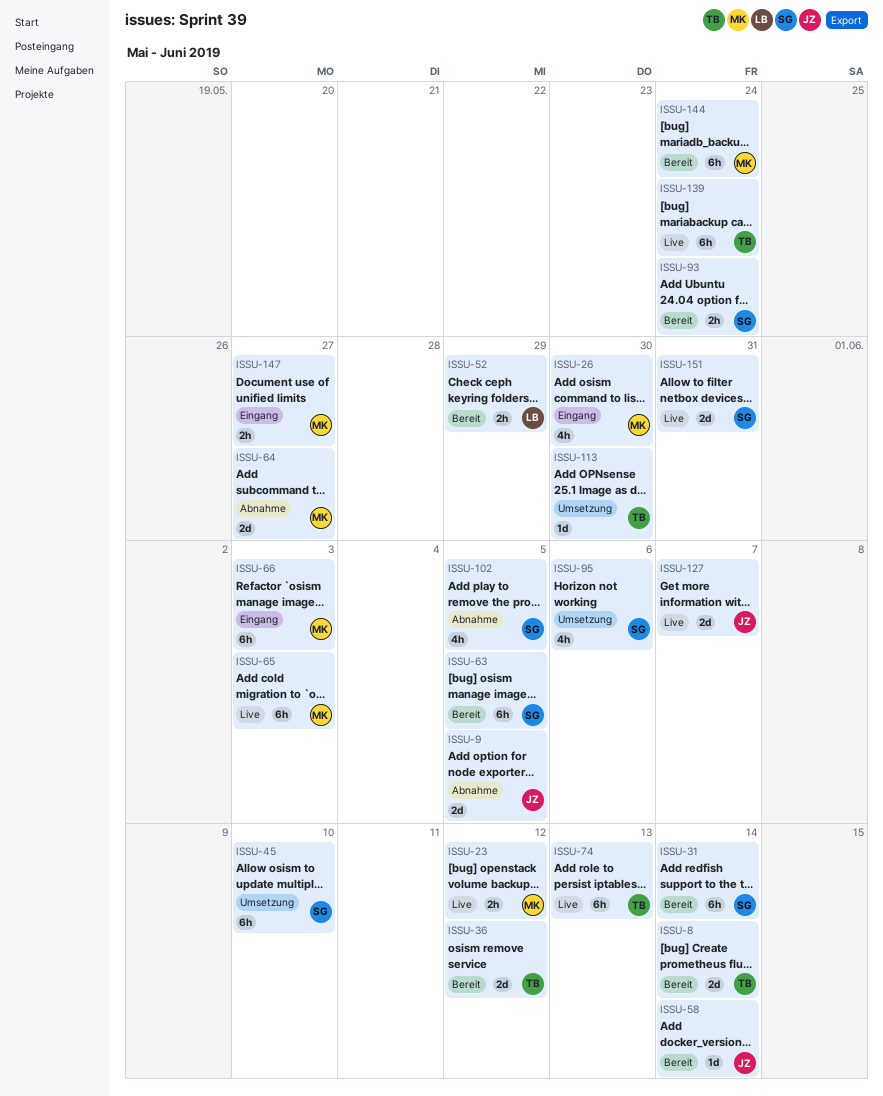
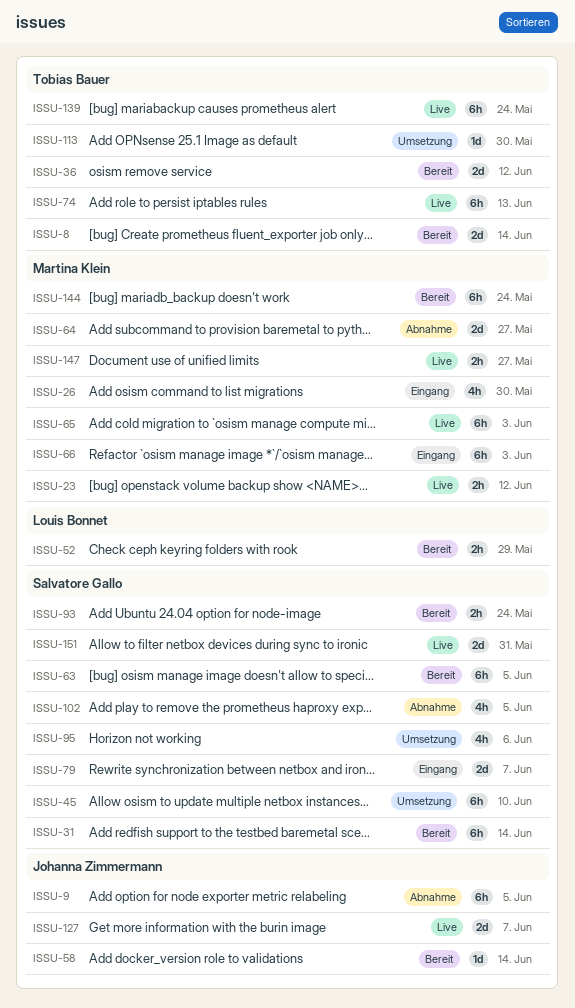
ISSU-9, estimate: 2d -> 6h
ISSU-79: none -> present
ISSU-147, status: Eingang -> Live

